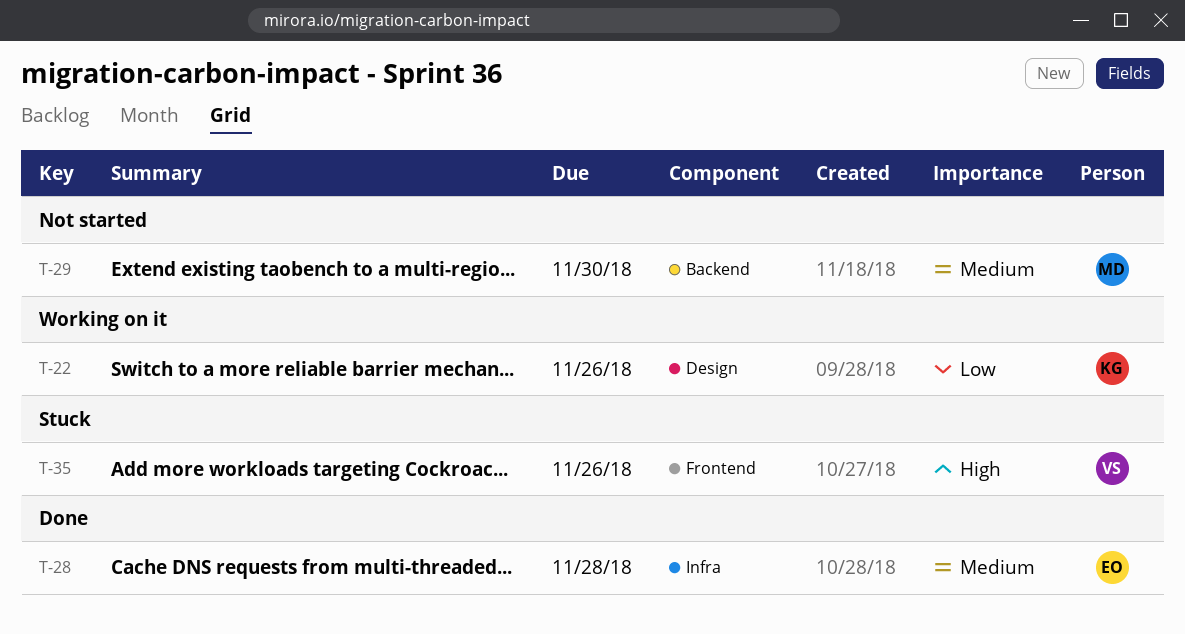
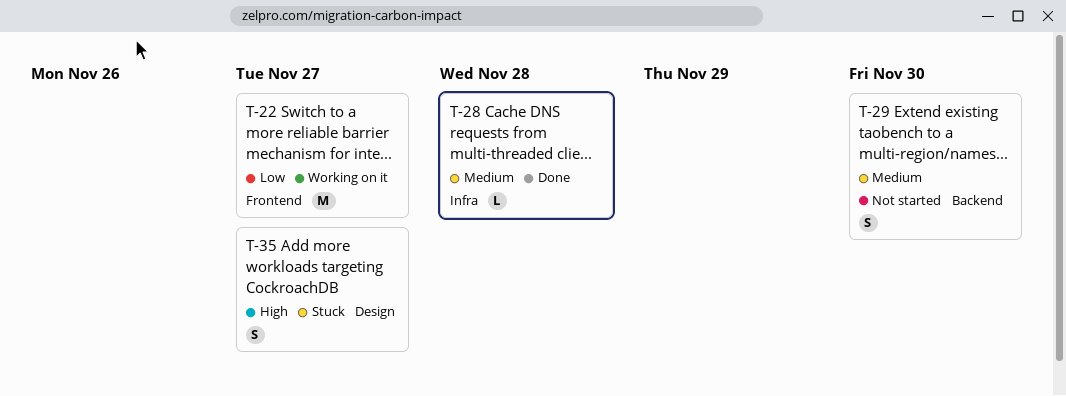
T-22, label: Design -> Frontend
T-22, due: Nov 26 -> Nov 27
T-35, label: Frontend -> Design
T-35, due: Nov 26 -> Nov 27

